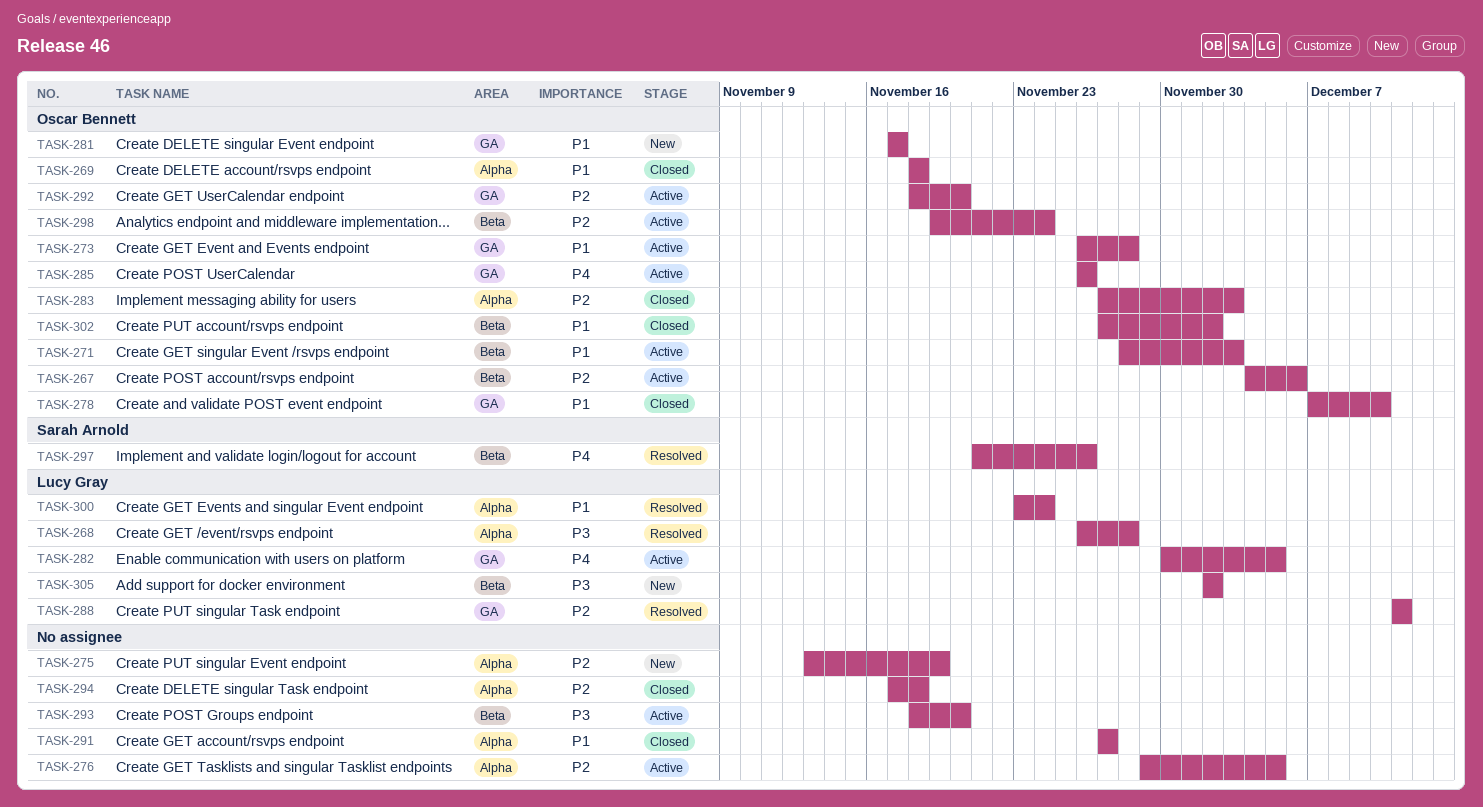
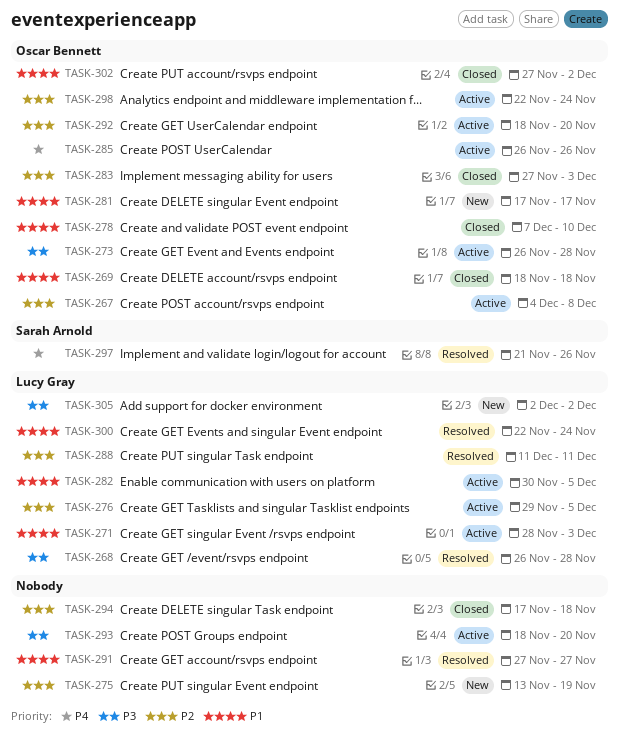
TASK-267, due: Dec 6 -> Dec 8
TASK-271, owner: Oscar Bennett -> Lucy Gray
TASK-273, priority: P1 -> P3
TASK-276, owner: none -> Lucy Gray
TASK-282, priority: P4 -> P1
TASK-291, status: Closed -> Resolved
TASK-298, start: Nov 19 -> Nov 22
TASK-300, start: Nov 23 -> Nov 22

